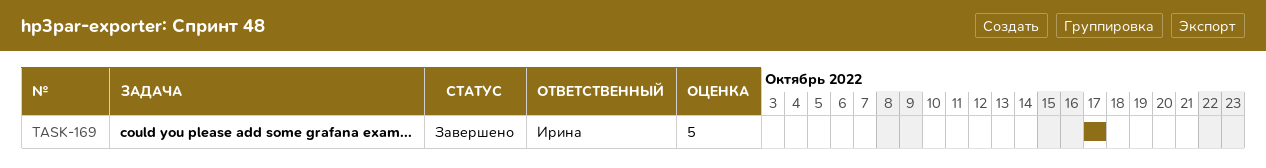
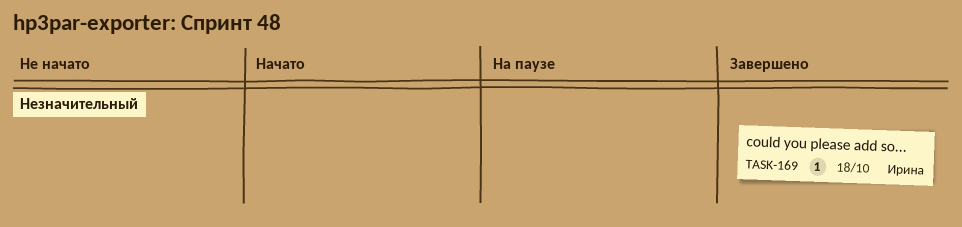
TASK-169, estimate: 5 -> 1
TASK-169, due: Oct 17 -> Oct 18

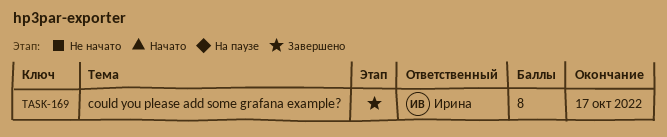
TASK-169, estimate: 1 -> 8
TASK-169, due: Oct 18 -> Oct 17

